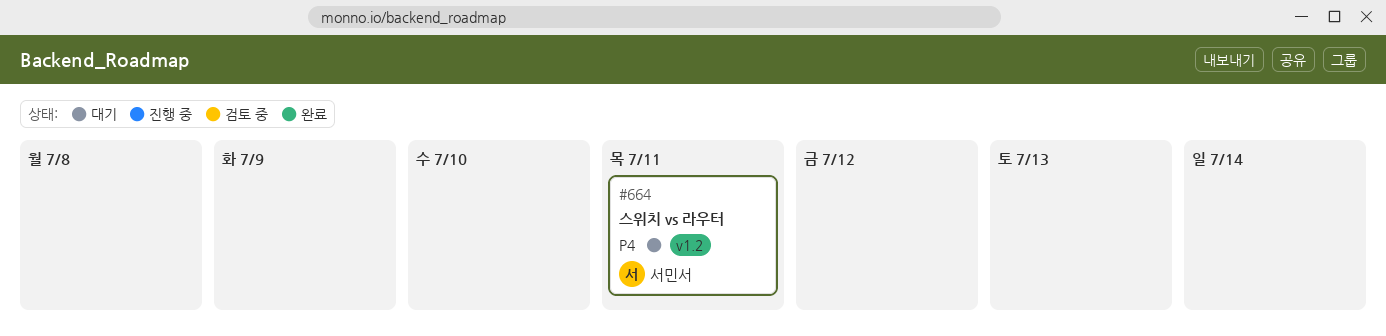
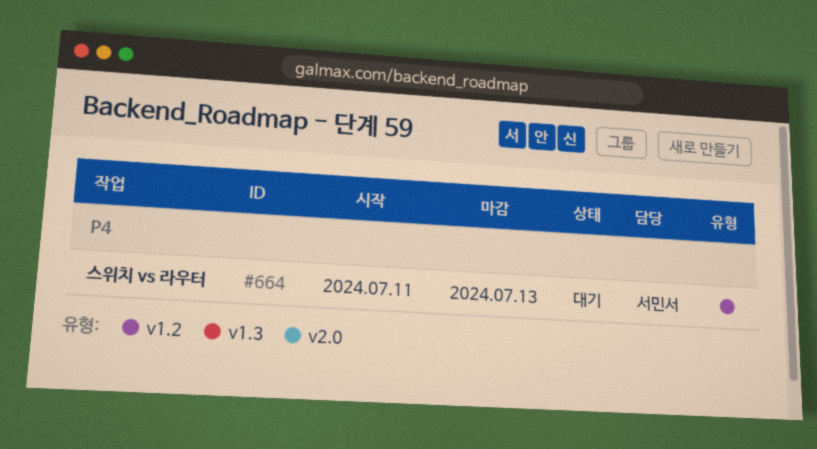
#664, due: Jul 11 -> Jul 13

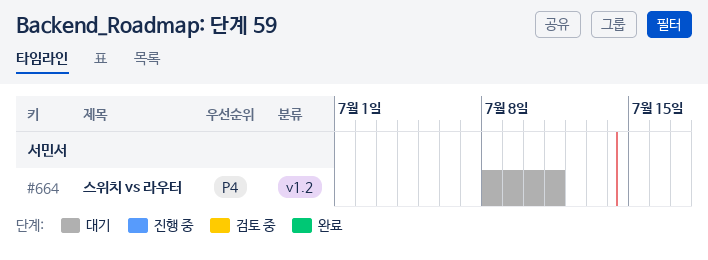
#664, start: Jul 11 -> Jul 8
#664, due: Jul 13 -> Jul 11

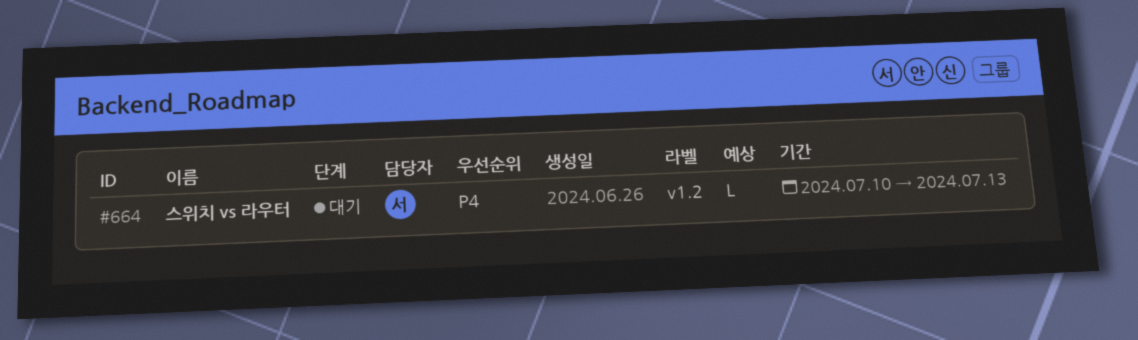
#664, start: Jul 8 -> Jul 10
#664, due: Jul 11 -> Jul 13

